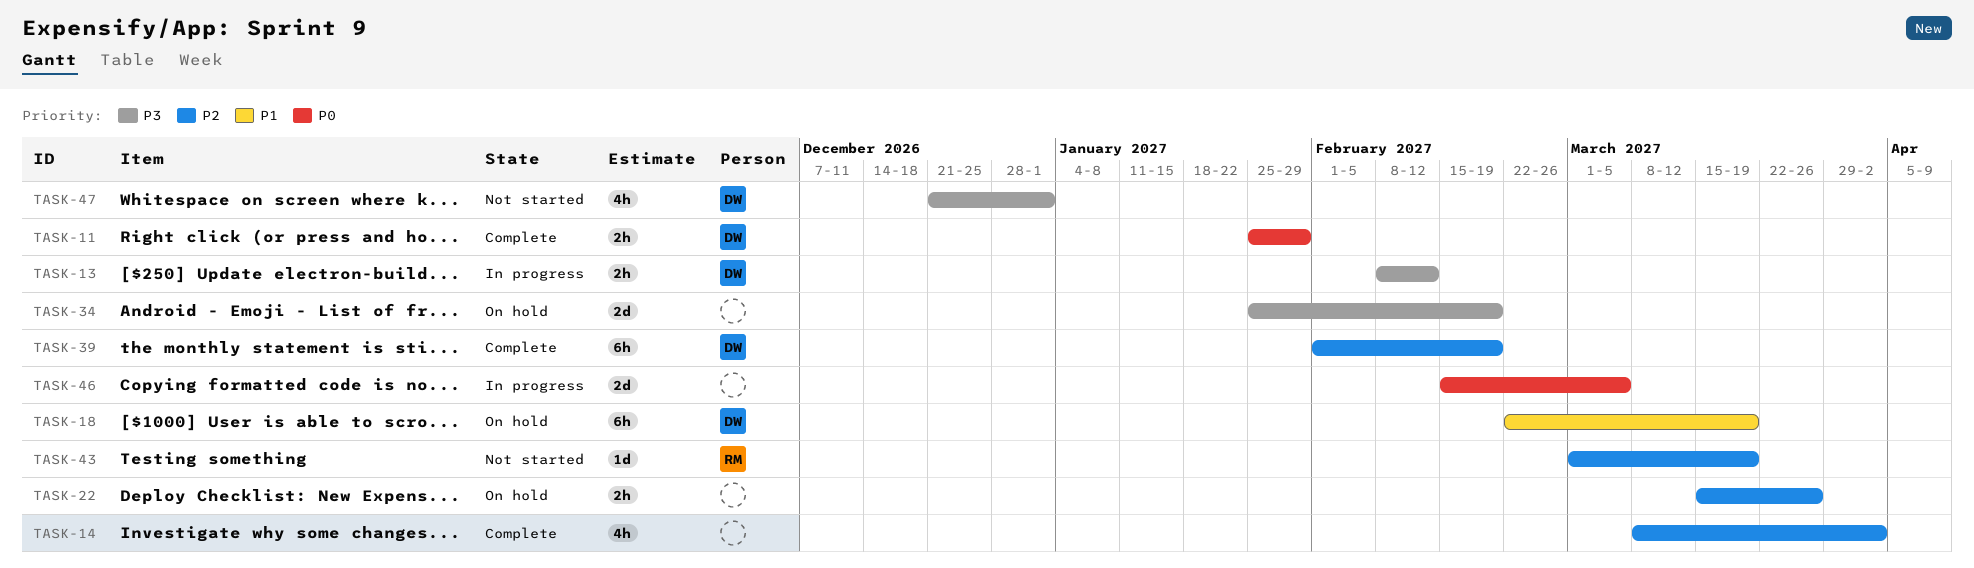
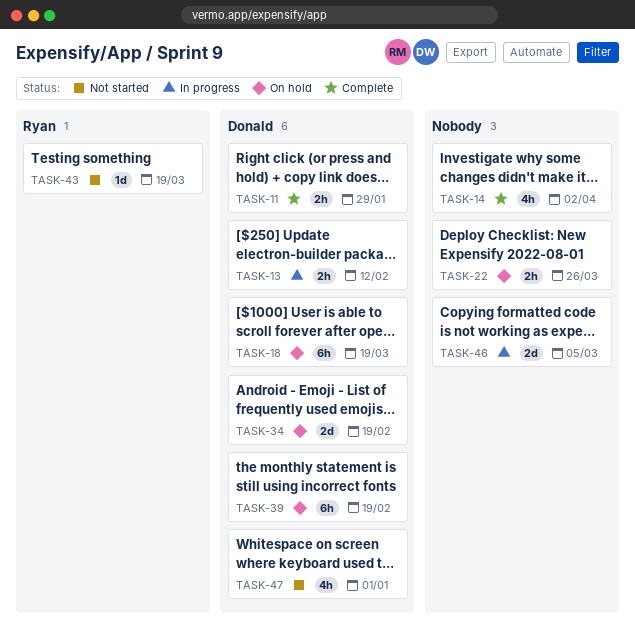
TASK-34, owner: none -> Donald
TASK-39, status: Complete -> On hold

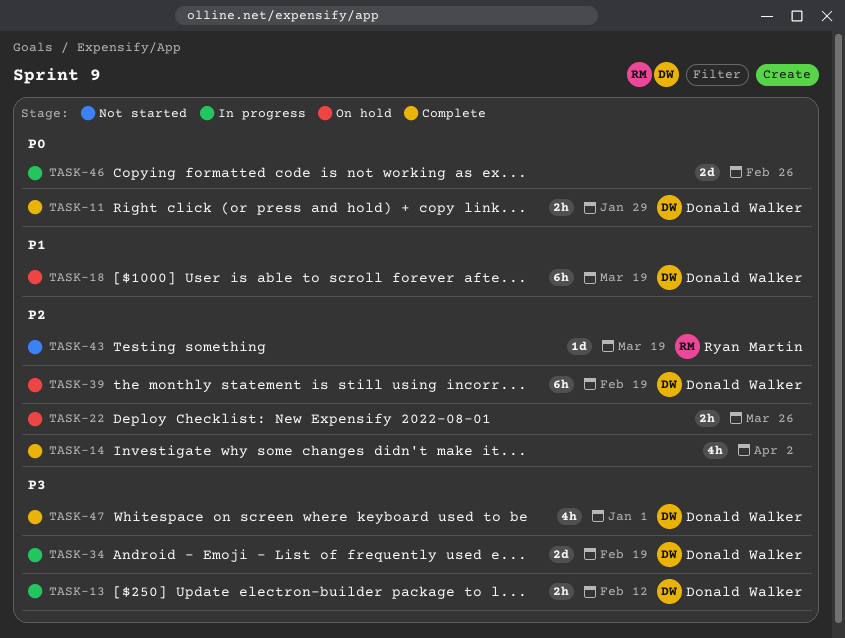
TASK-34, status: On hold -> In progress
TASK-46, due: Mar 5 -> Feb 26
TASK-47, status: Not started -> Complete

